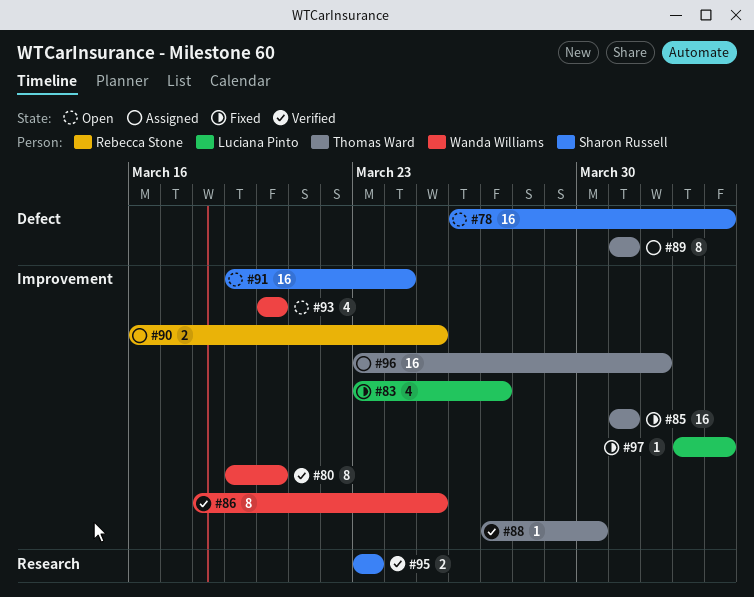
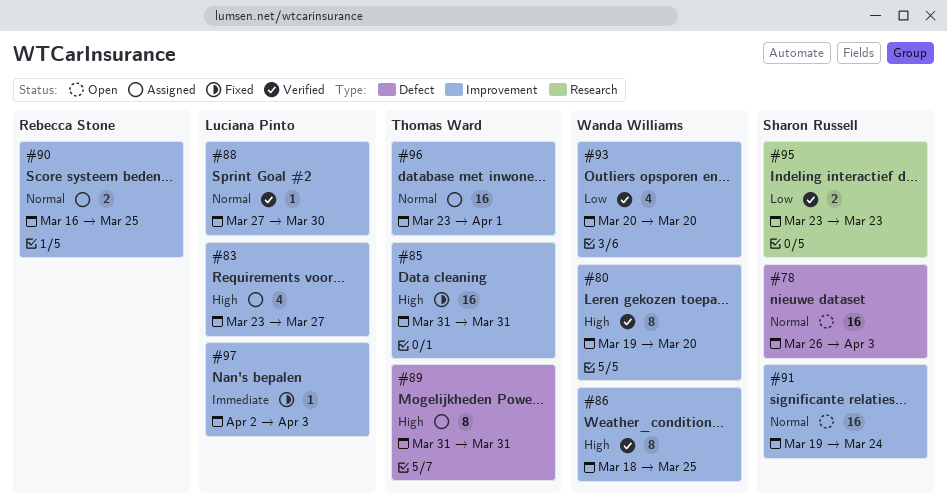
#83, status: Fixed -> Assigned
#88, owner: Thomas Ward -> Luciana Pinto
#93, status: Open -> Verified

